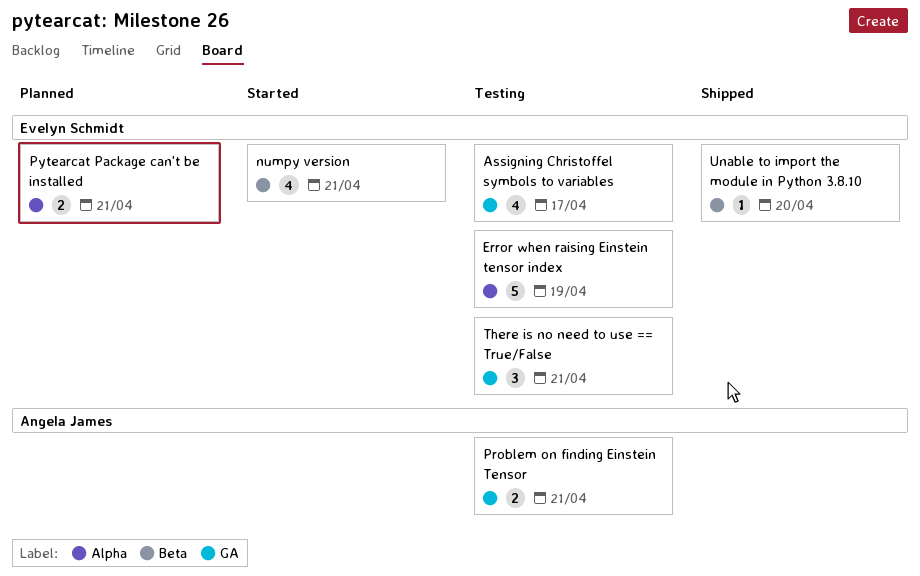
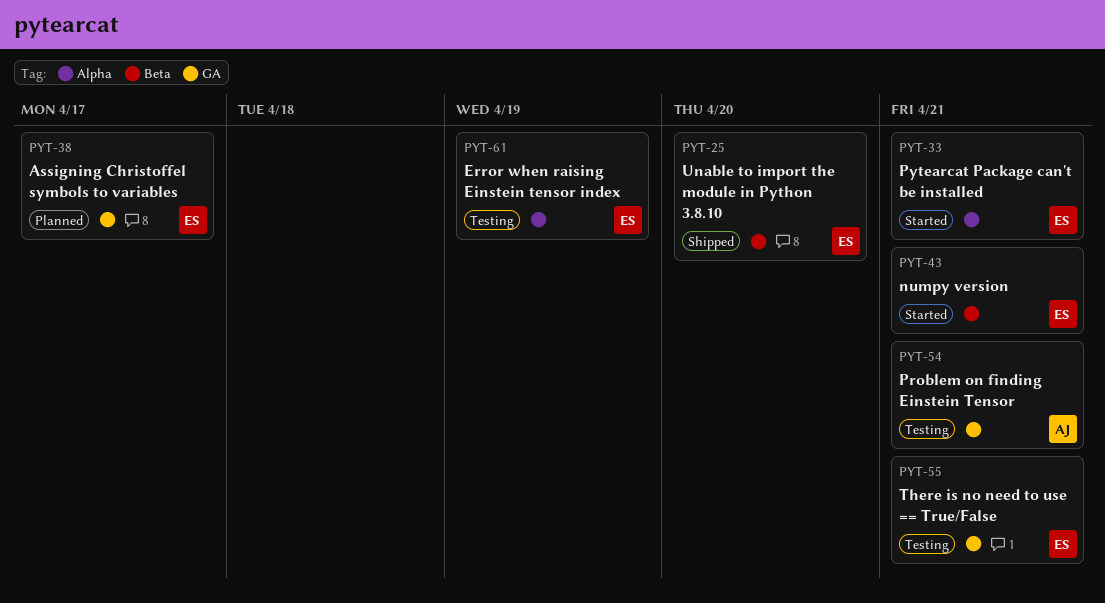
Assigning Christoffel symbols to variables, status: Testing -> Planned
Pytearcat Package can't be installed, status: Planned -> Started

